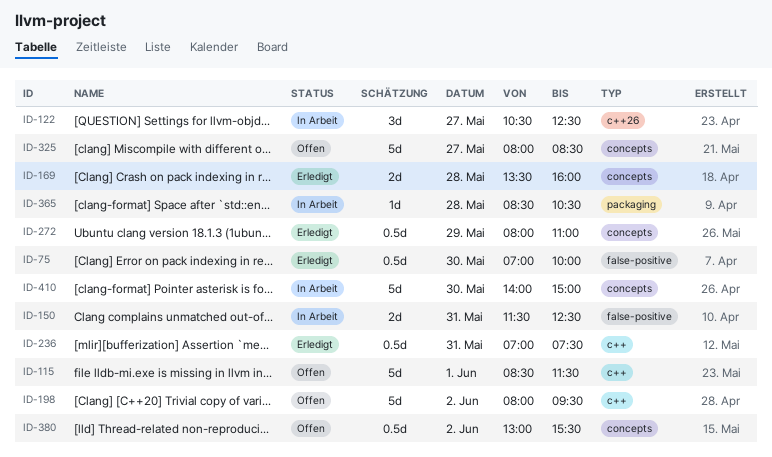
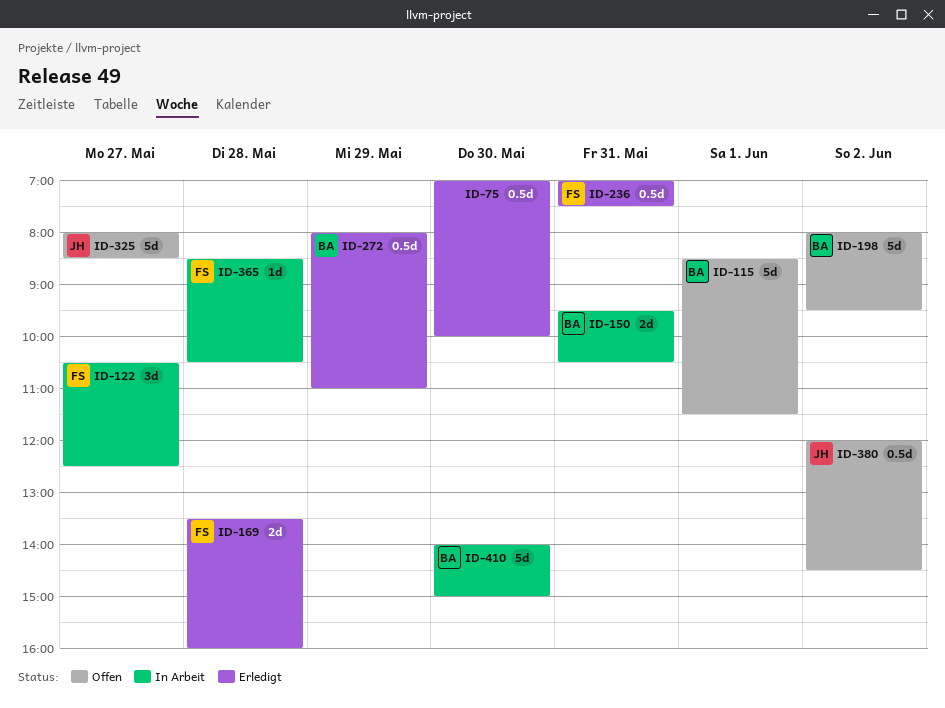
ID-150, begins: 11:30 -> 09:30
ID-150, ends: 12:30 -> 10:30
ID-380, begins: 13:00 -> 12:00
ID-380, ends: 15:30 -> 14:30

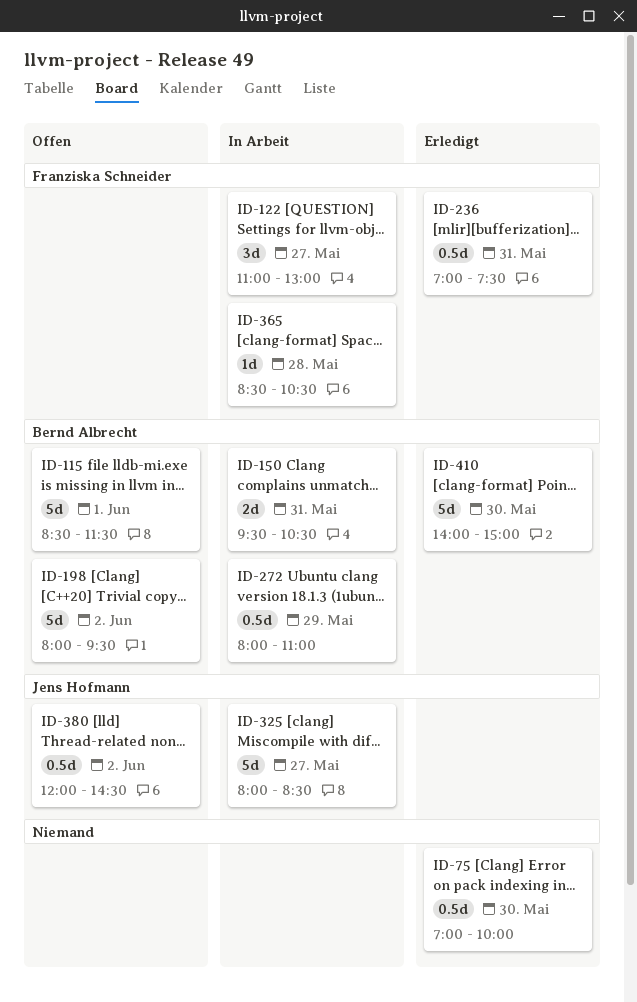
ID-122, begins: 10:30 -> 11:00
ID-122, ends: 12:30 -> 13:00
ID-169: present -> none
ID-272, status: Erledigt -> In Arbeit
ID-325, status: Offen -> In Arbeit
ID-410, status: In Arbeit -> Erledigt

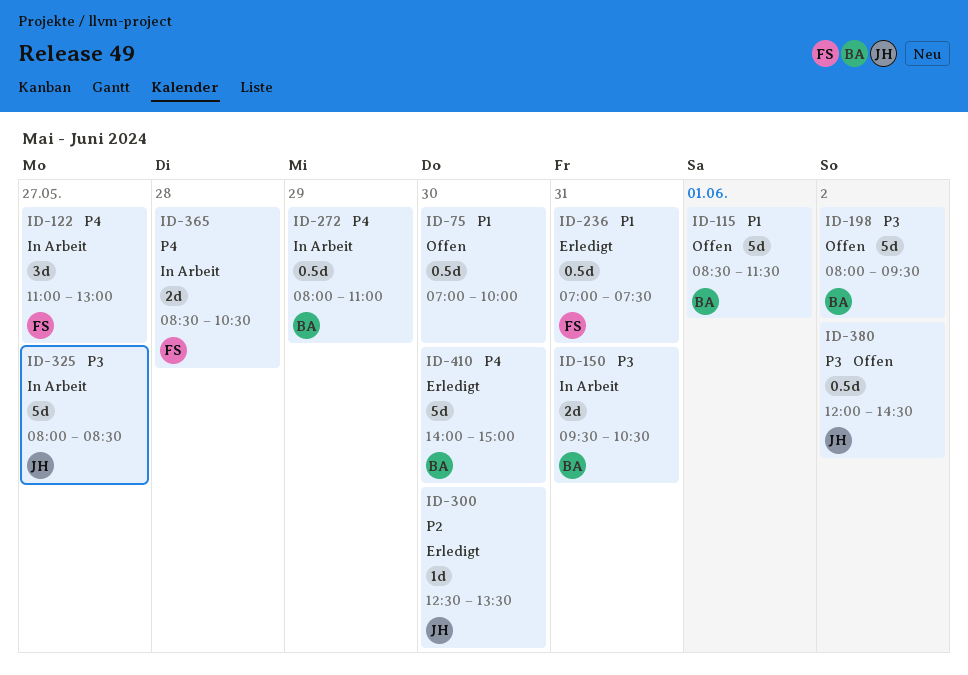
ID-75, status: Erledigt -> Offen
ID-300: none -> present
ID-365, estimate: 1d -> 2d

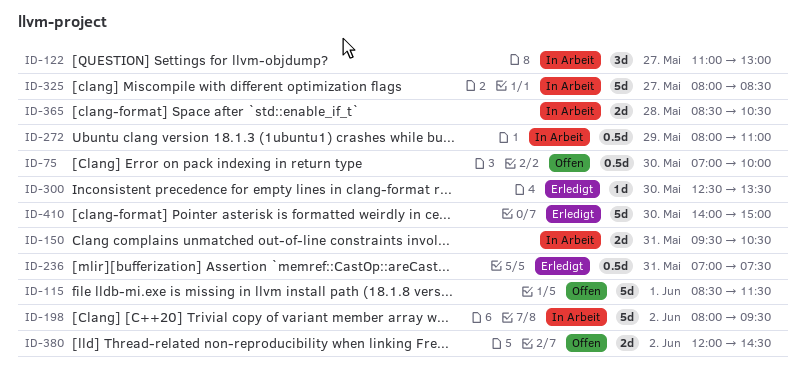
ID-198, status: Offen -> In Arbeit
ID-380, estimate: 0.5d -> 2d

